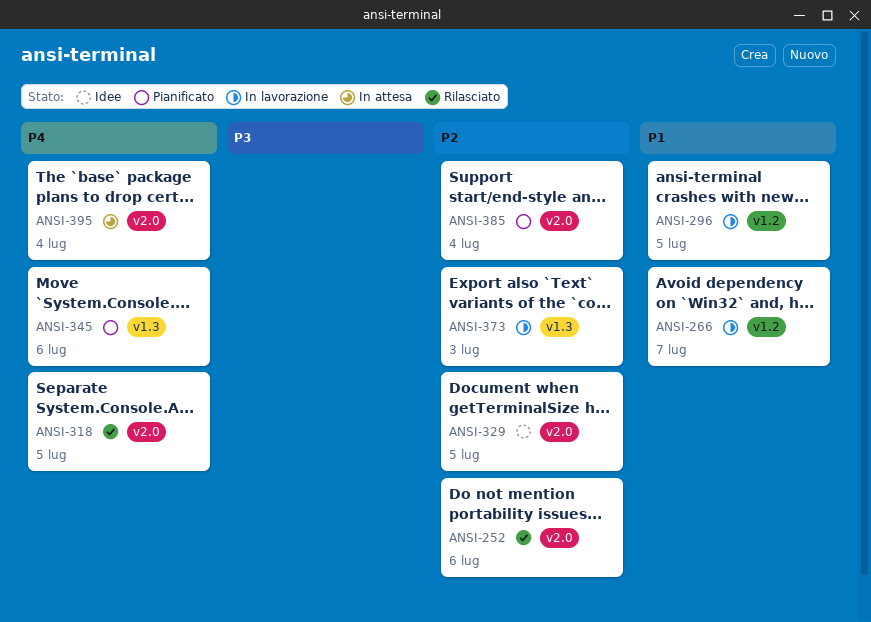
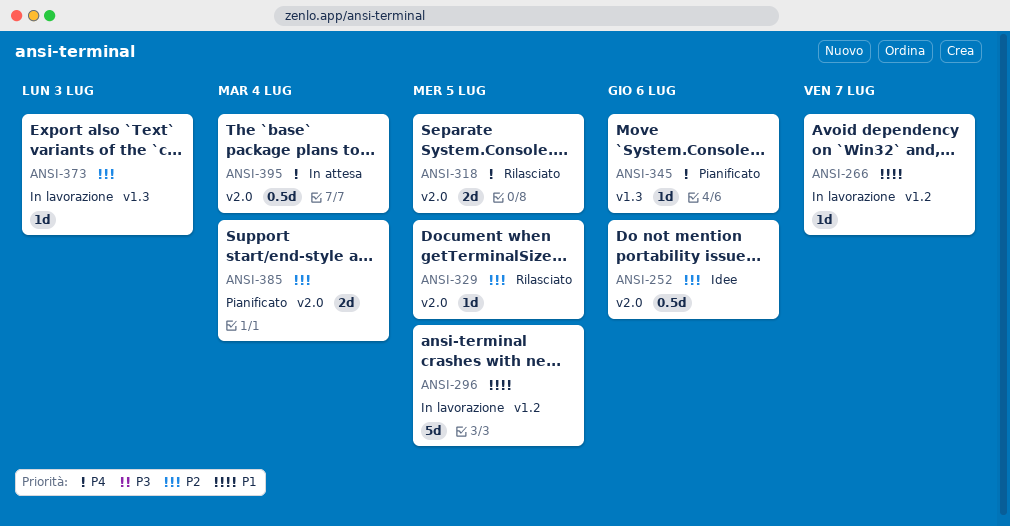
ANSI-252, status: Rilasciato -> Idee
ANSI-329, status: Idee -> Rilasciato

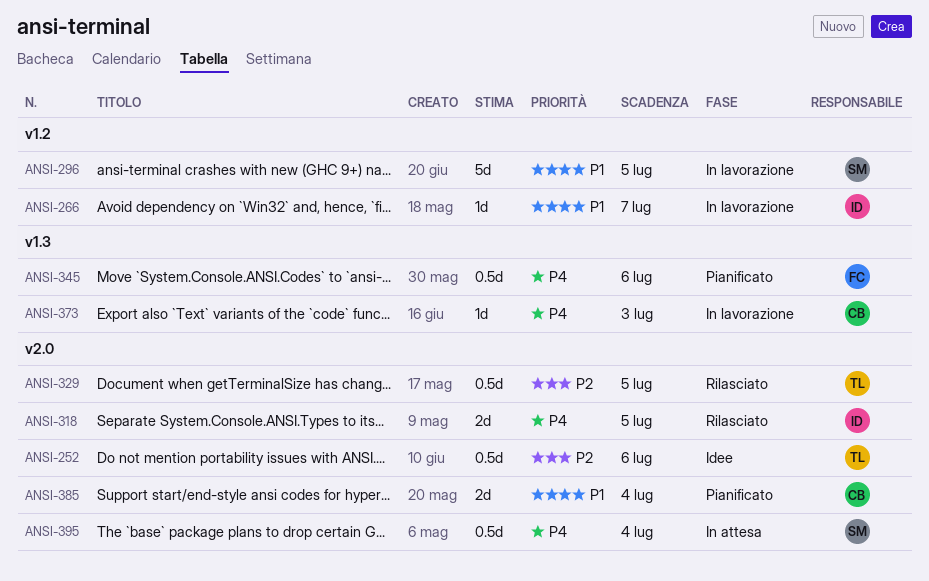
ANSI-329, estimate: 1d -> 0.5d
ANSI-345, estimate: 1d -> 0.5d
ANSI-373, priority: P2 -> P4
ANSI-385, priority: P2 -> P1

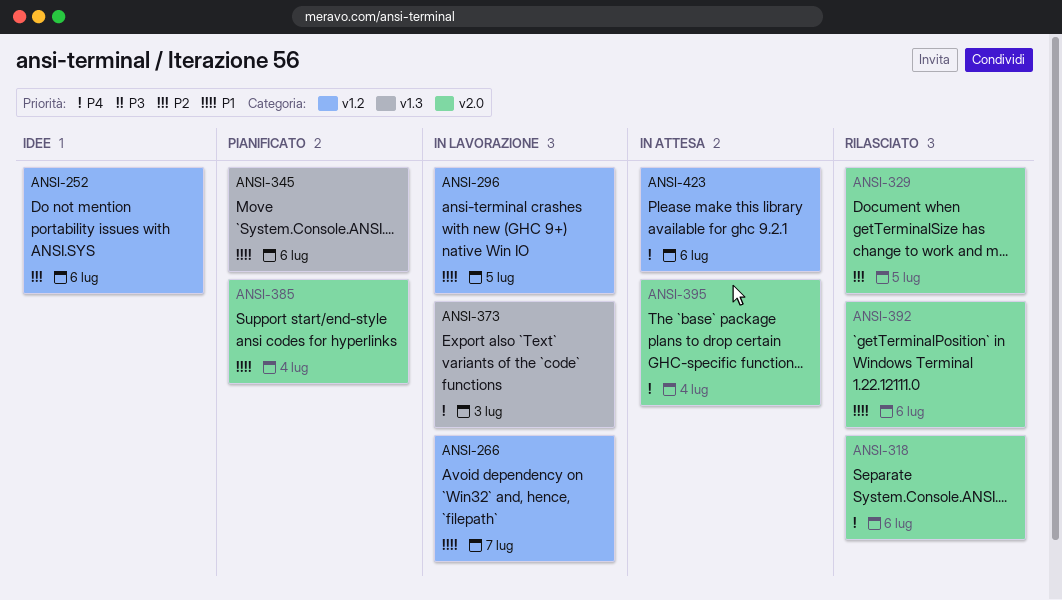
ANSI-252, label: v2.0 -> v1.2
ANSI-318, due: Jul 5 -> Jul 6
ANSI-345, priority: P4 -> P1
ANSI-392: none -> present
ANSI-423: none -> present

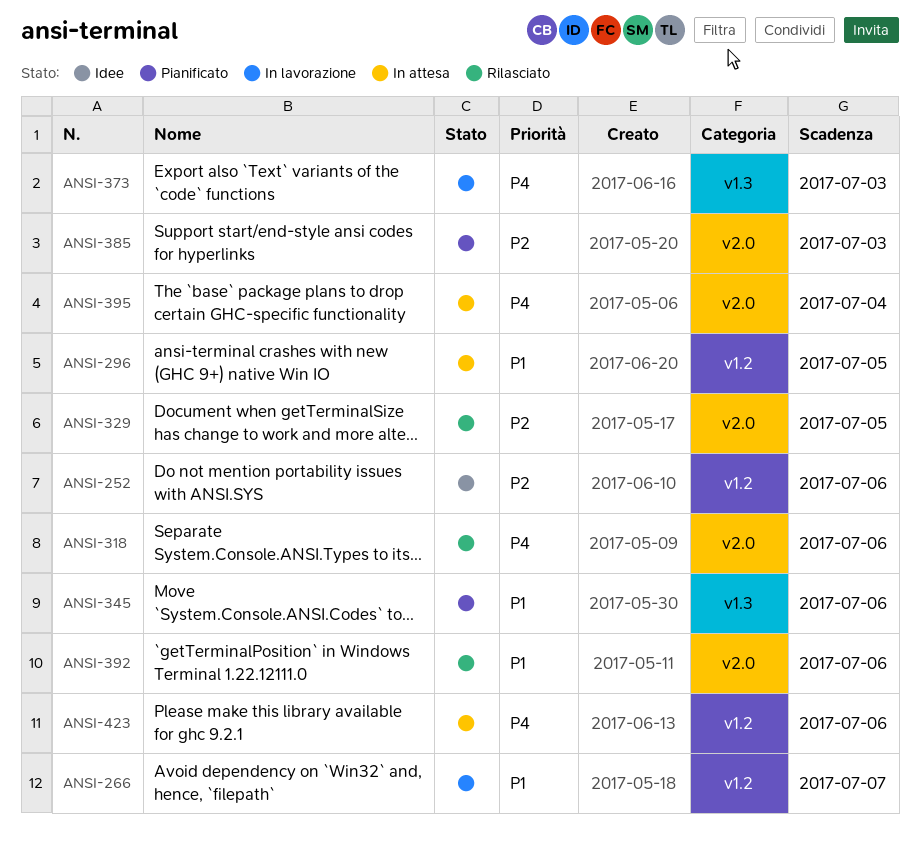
ANSI-296, status: In lavorazione -> In attesa
ANSI-385, priority: P1 -> P2
ANSI-385, due: Jul 4 -> Jul 3

